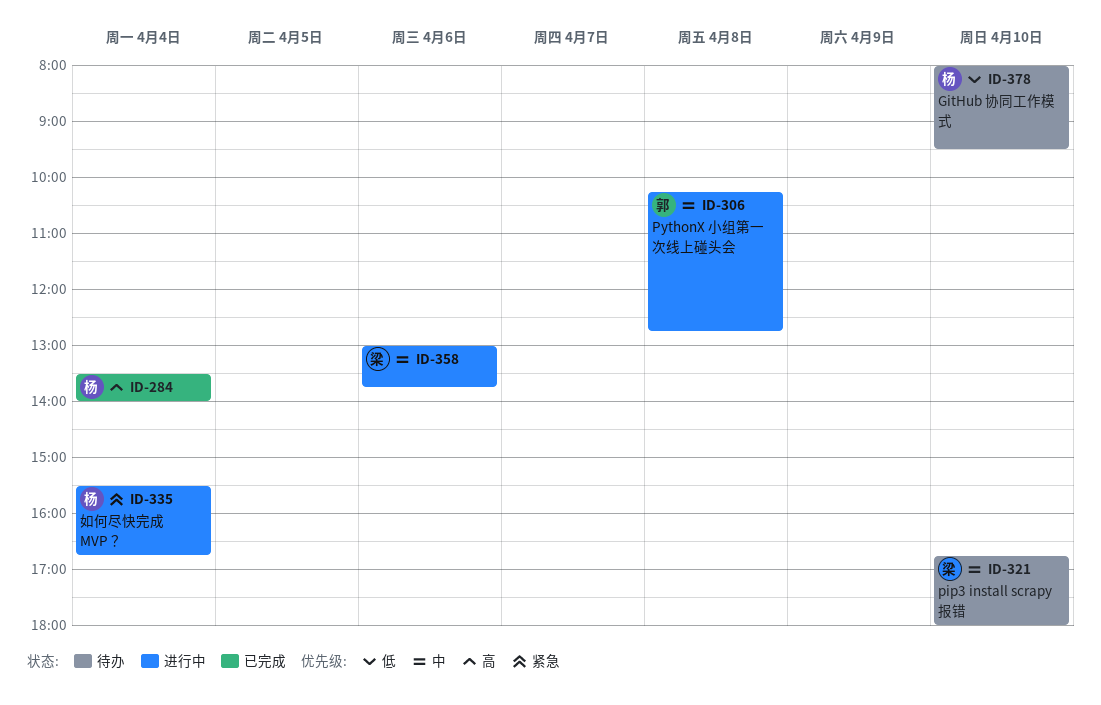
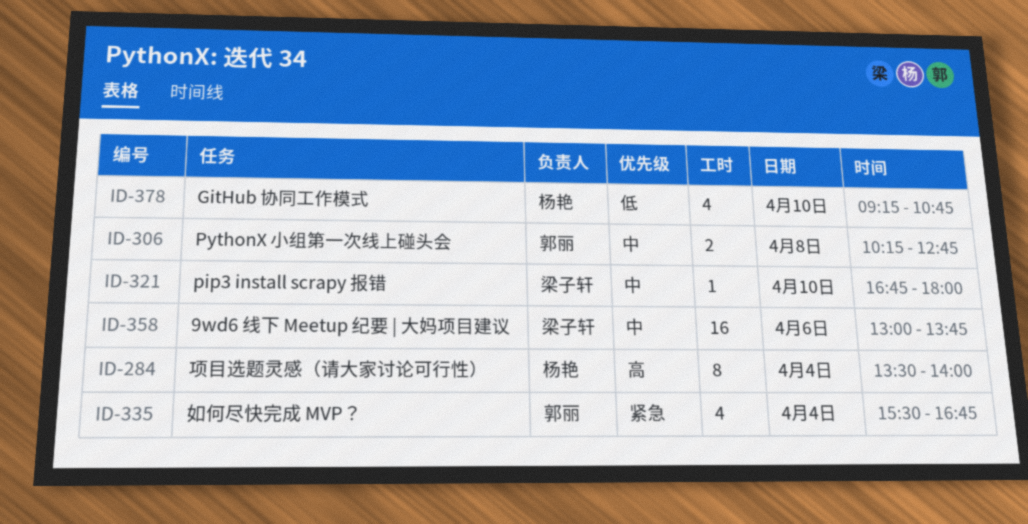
ID-335, owner: 杨艳 -> 郭丽
ID-378, begins: 08:00 -> 09:15
ID-378, ends: 09:30 -> 10:45

